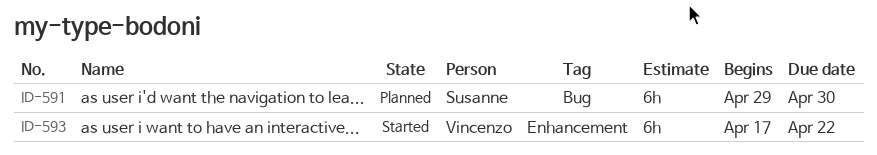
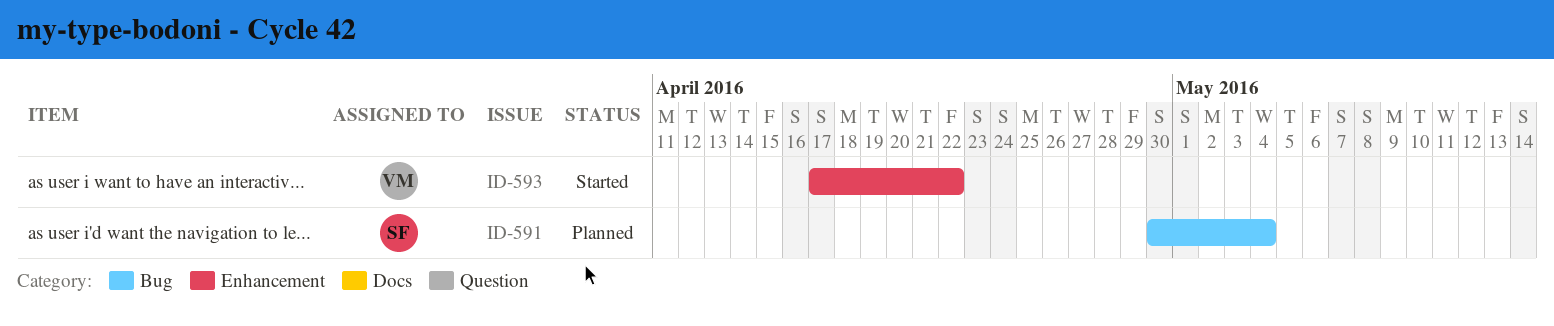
ID-591, start: Apr 29 -> Apr 30
ID-591, due: Apr 30 -> May 4

